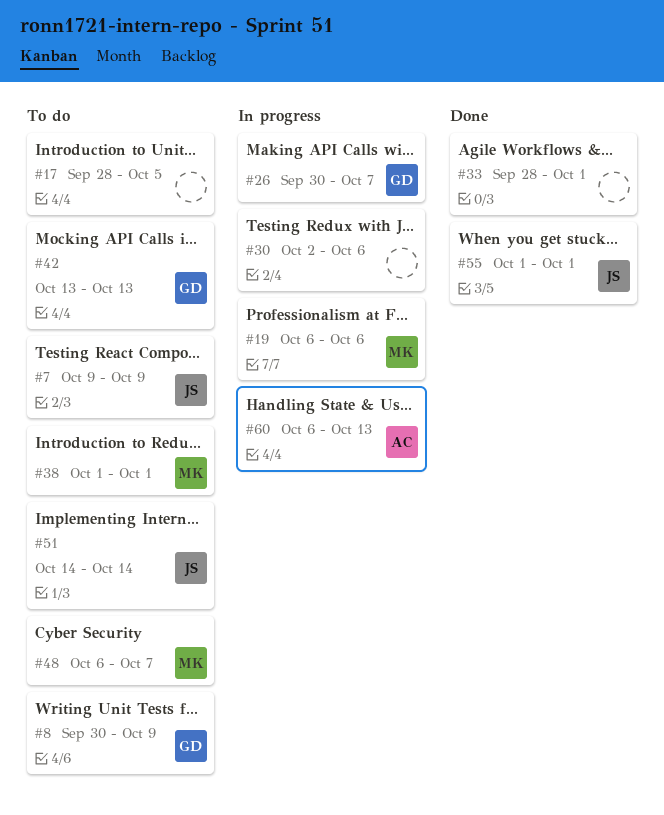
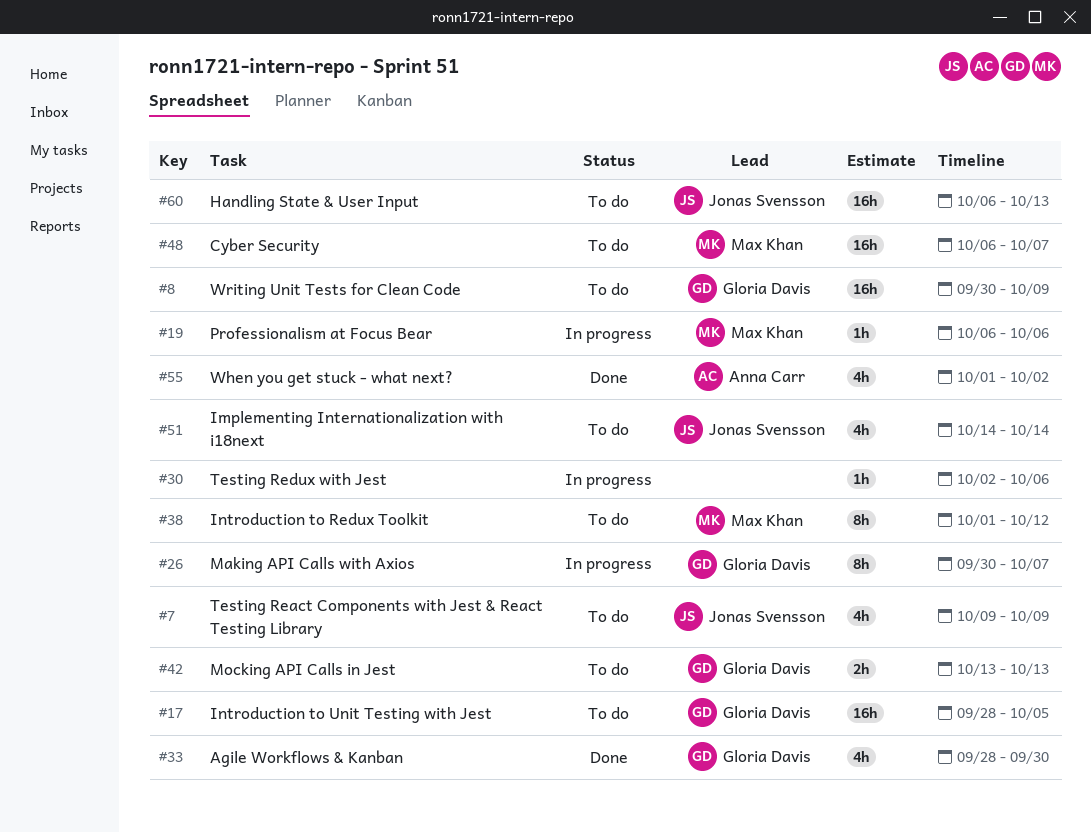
#17, owner: none -> Gloria Davis
#33, owner: none -> Gloria Davis
#33, due: Oct 1 -> Sep 30
#38, due: Oct 1 -> Oct 12
#55, owner: Jonas Svensson -> Anna Carr
#55, due: Oct 1 -> Oct 2
#60, status: In progress -> To do
#60, owner: Anna Carr -> Jonas Svensson

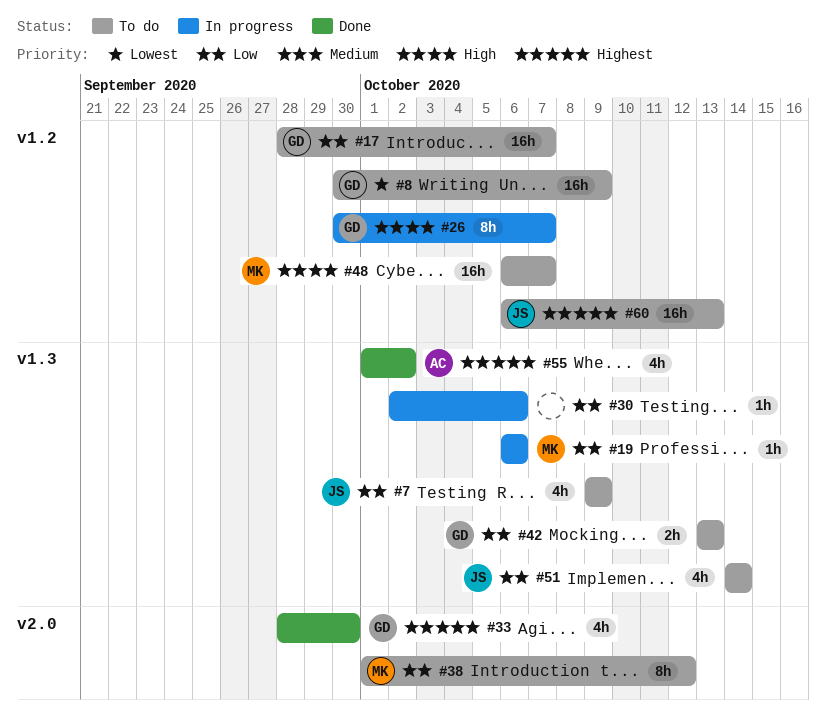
#17, due: Oct 5 -> Oct 7

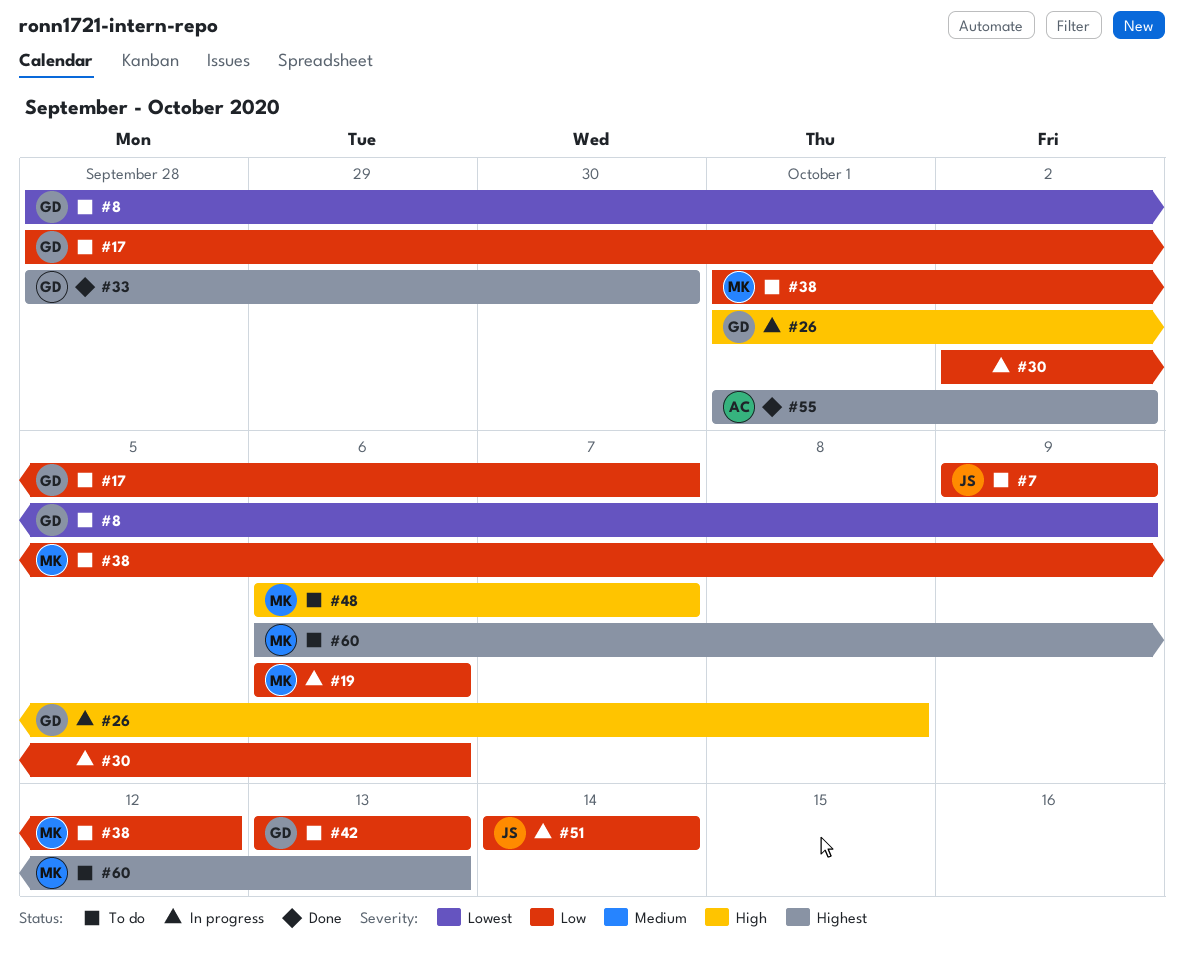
#8, start: Sep 30 -> Sep 28
#26, start: Sep 30 -> Oct 1
#26, due: Oct 7 -> Oct 8
#51, status: To do -> In progress
#60, owner: JS -> MK

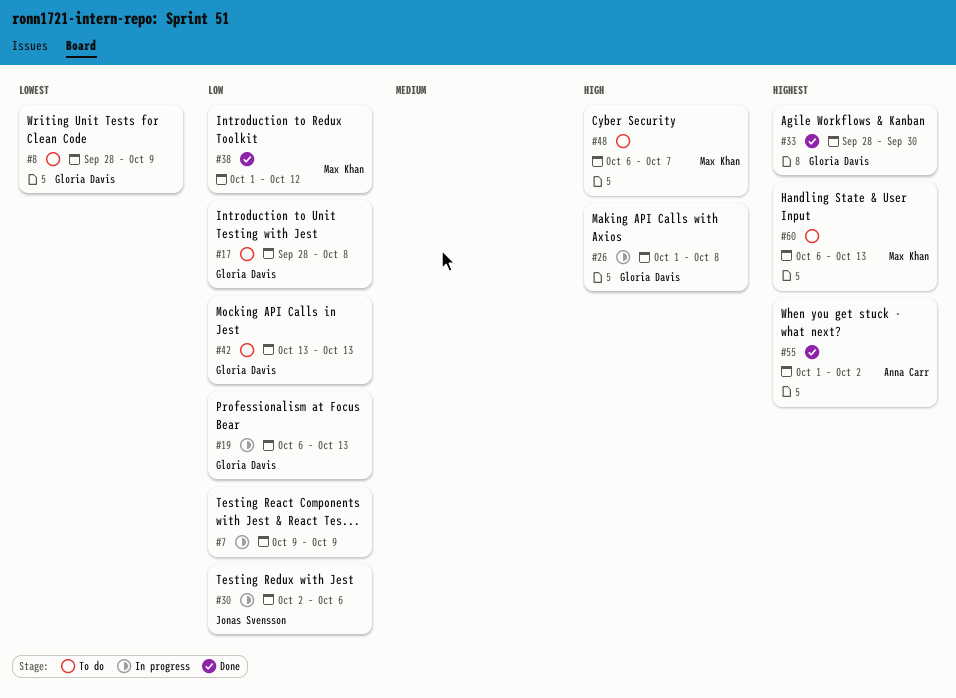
#7, status: To do -> In progress
#7, owner: Jonas Svensson -> none
#17, due: Oct 7 -> Oct 8
#19, owner: Max Khan -> Gloria Davis
#19, due: Oct 6 -> Oct 13
#30, owner: none -> Jonas Svensson
#38, status: To do -> Done
#51: present -> none

